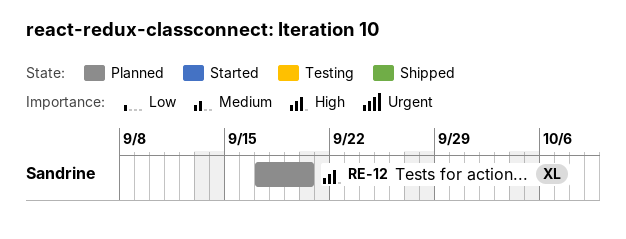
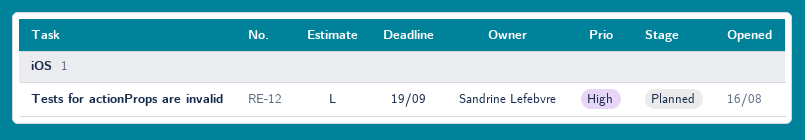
RE-12, estimate: XL -> L
RE-12, due: Sep 20 -> Sep 19

